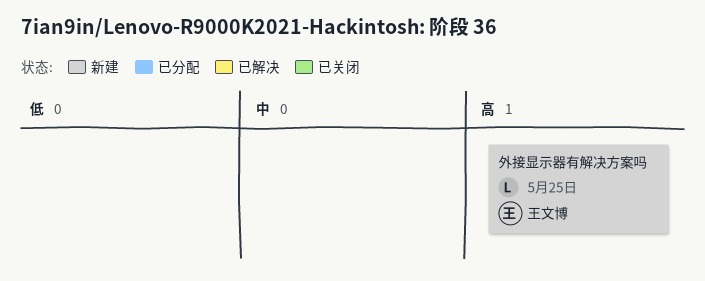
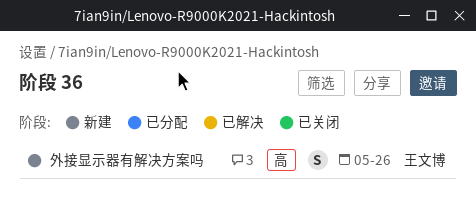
外接显示器有解决方案吗, estimate: L -> S
外接显示器有解决方案吗, due: May 25 -> May 26

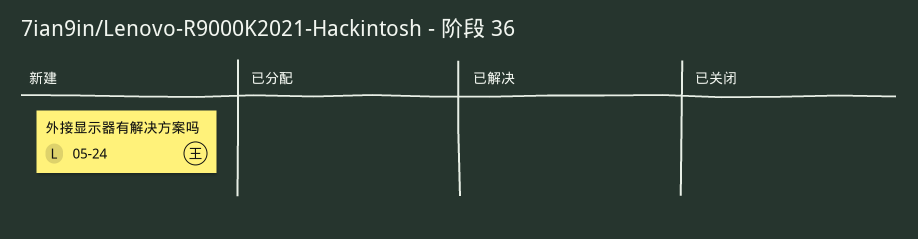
外接显示器有解决方案吗, estimate: S -> L
外接显示器有解决方案吗, due: May 26 -> May 24

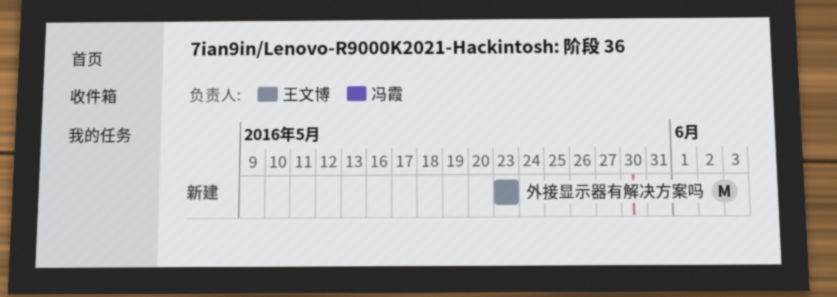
外接显示器有解决方案吗, estimate: L -> M
外接显示器有解决方案吗, due: May 24 -> May 23

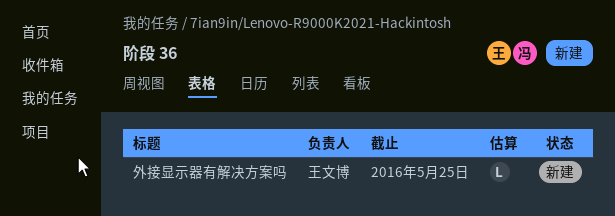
外接显示器有解决方案吗, estimate: M -> L
外接显示器有解决方案吗, due: May 23 -> May 25

